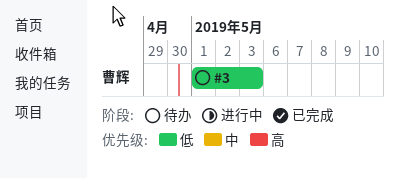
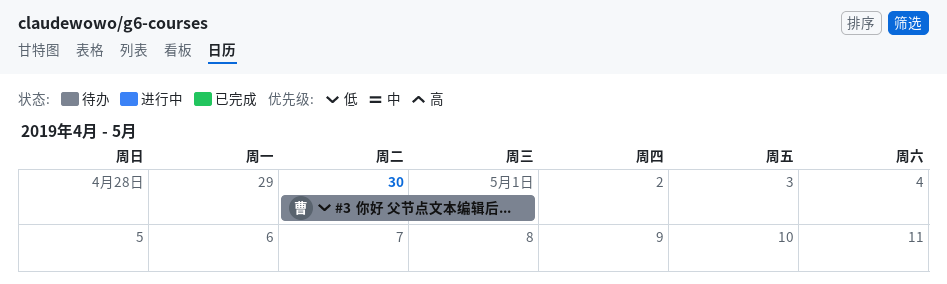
#3, start: May 1 -> Apr 30
#3, due: May 3 -> May 1

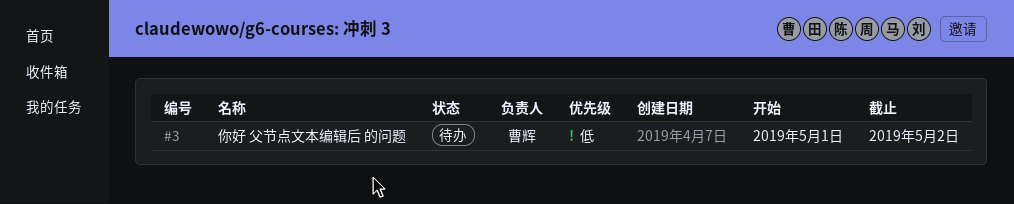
#3, start: Apr 30 -> May 1
#3, due: May 1 -> May 2

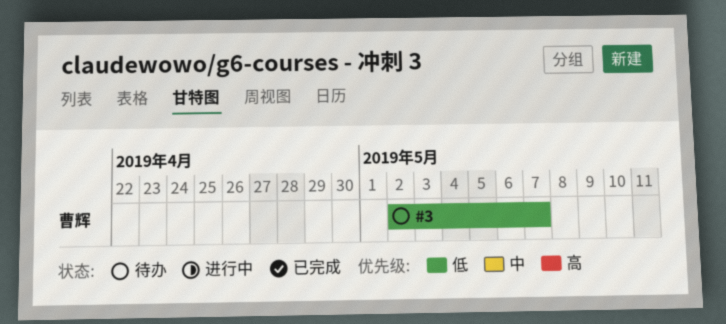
#3, start: May 1 -> May 2
#3, due: May 2 -> May 7

